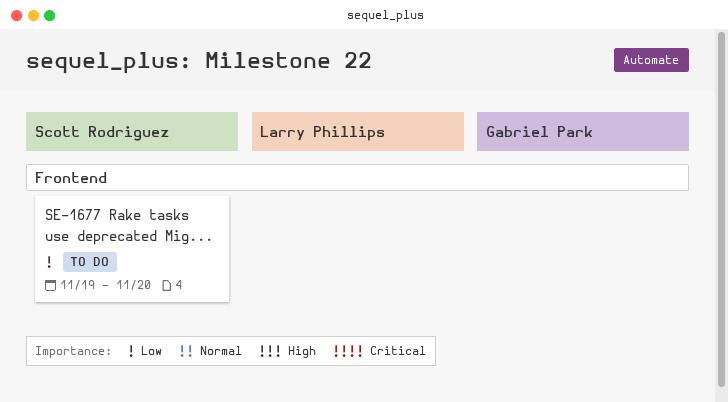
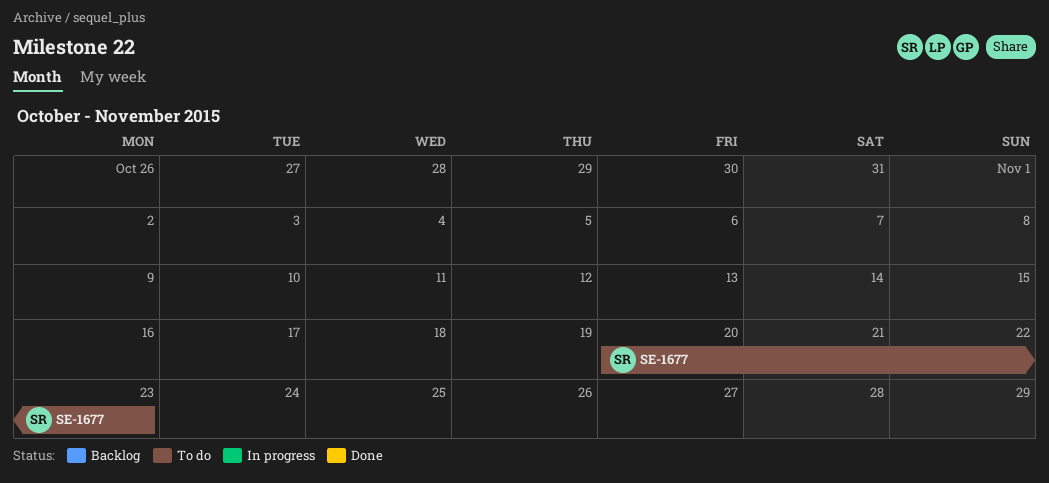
SE-1677, start: Nov 19 -> Nov 20
SE-1677, due: Nov 20 -> Nov 23

